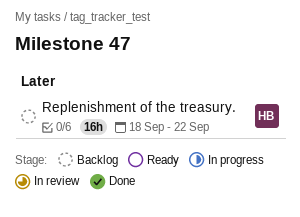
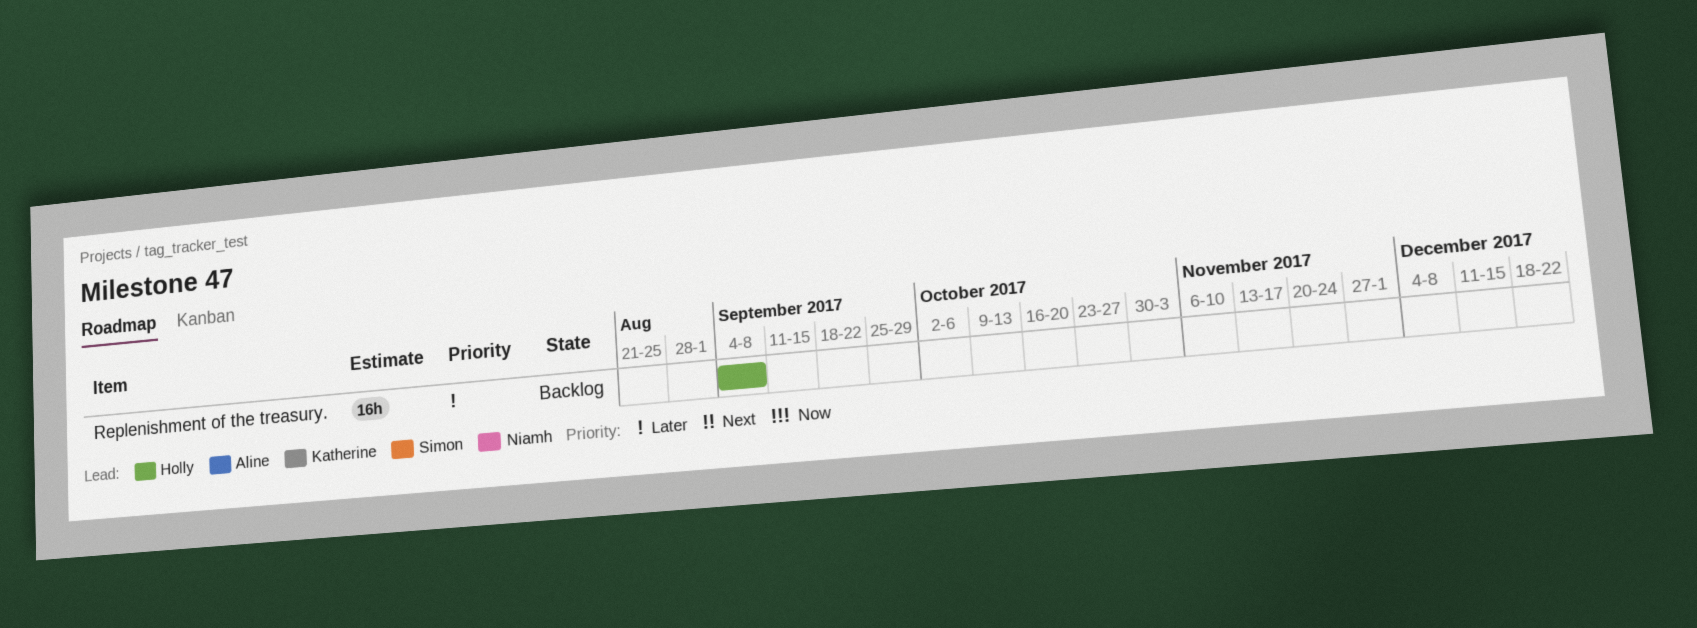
Replenishment of the treasury., start: Sep 18 -> Sep 4
Replenishment of the treasury., due: Sep 22 -> Sep 8

